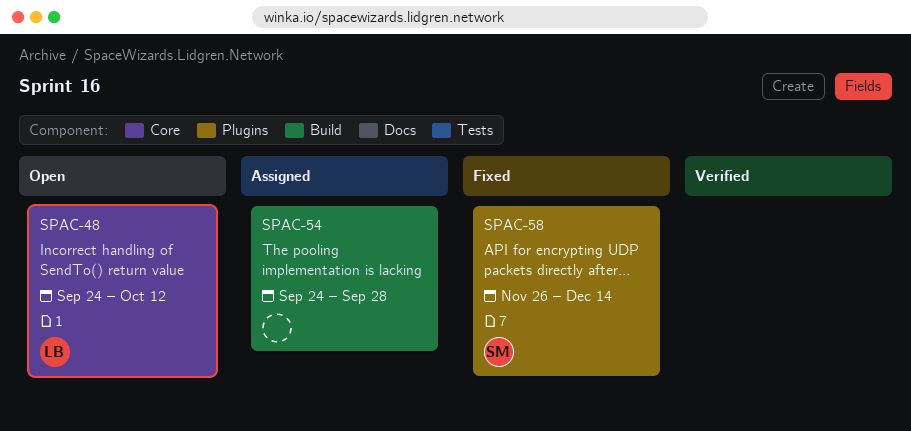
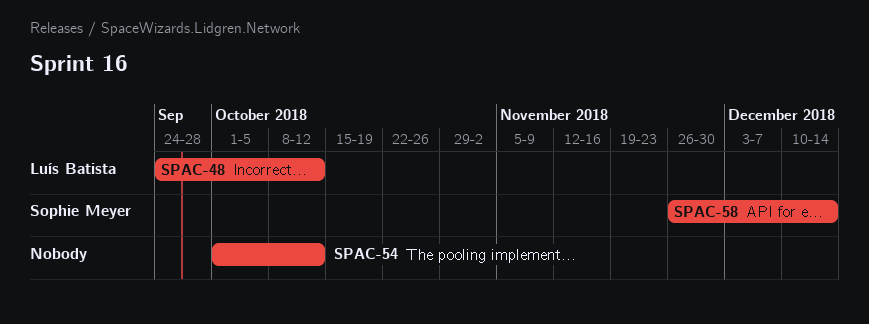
SPAC-54, start: Sep 24 -> Oct 1
SPAC-54, due: Sep 28 -> Oct 12

